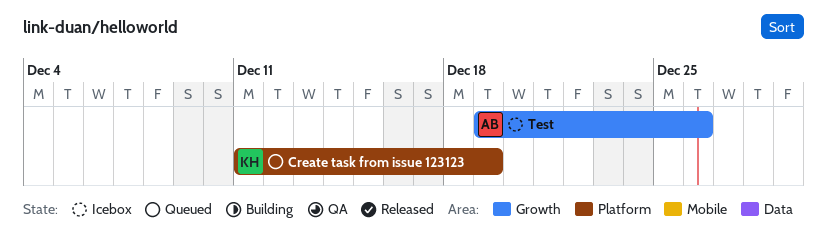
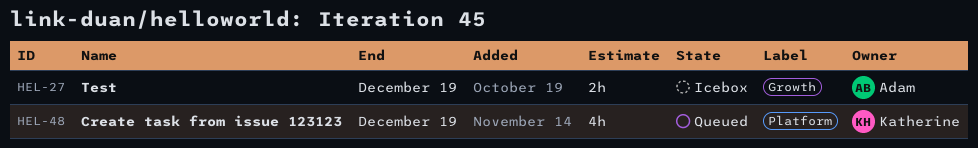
Test, due: Dec 26 -> Dec 19

